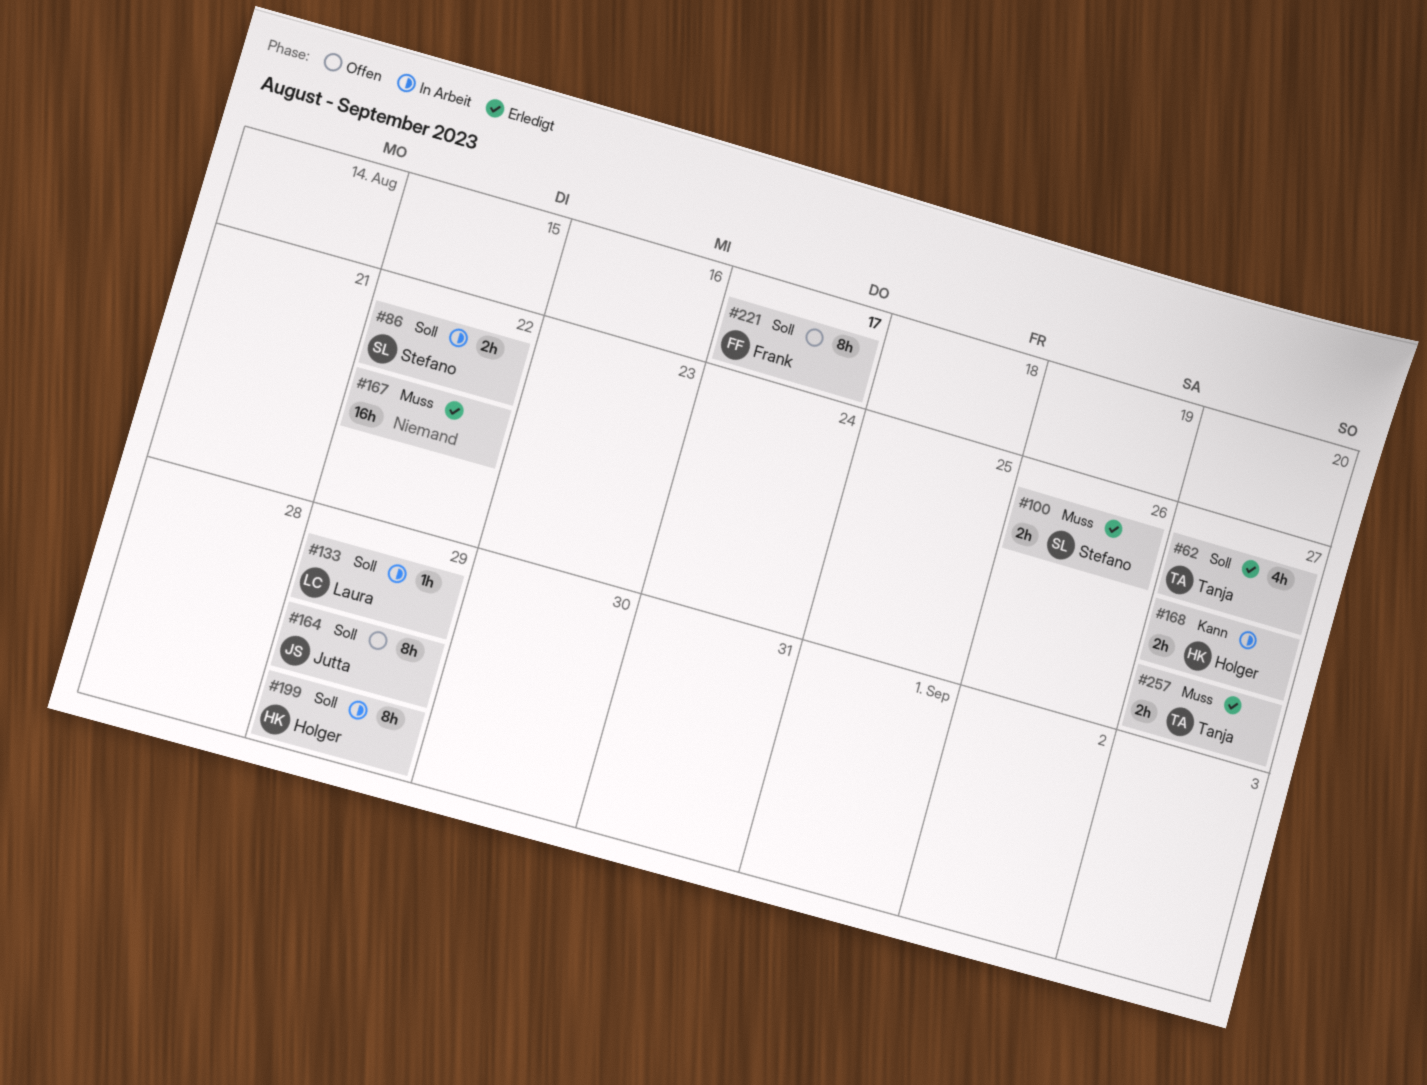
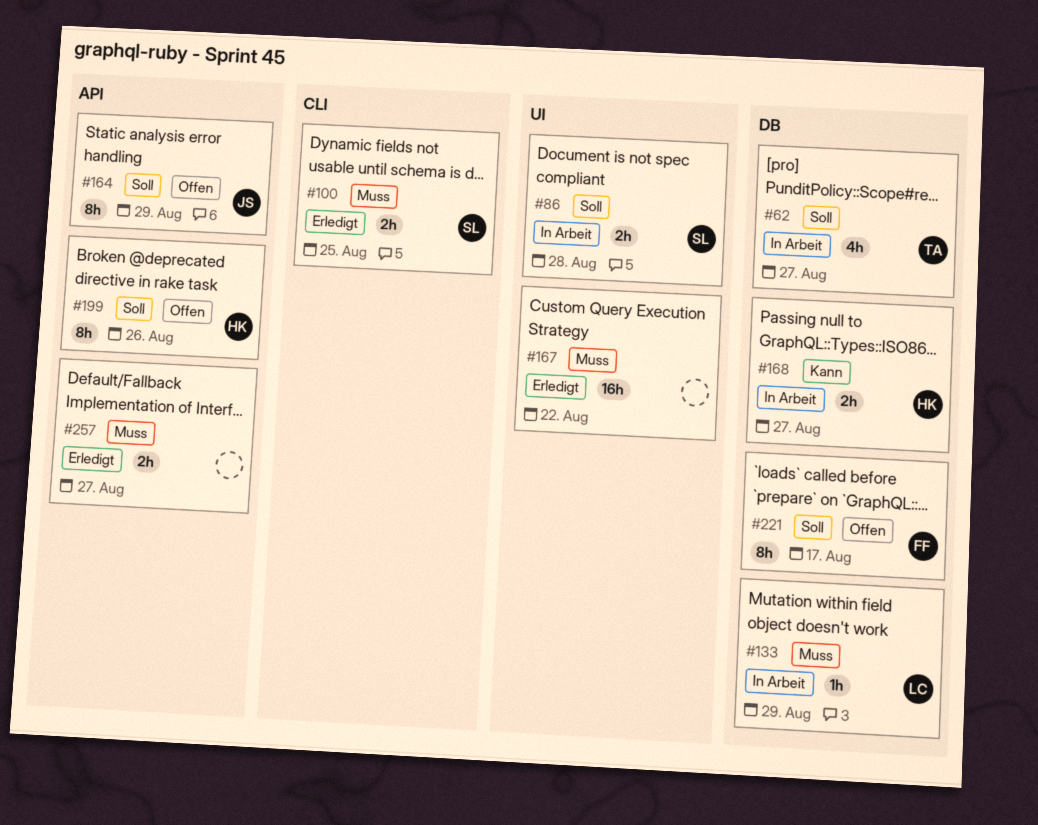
#62, status: Erledigt -> In Arbeit
#86, due: Aug 22 -> Aug 28
#100, due: Aug 26 -> Aug 25
#133, priority: Soll -> Muss
#199, status: In Arbeit -> Offen
#199, due: Aug 29 -> Aug 26
#257, owner: Tanja -> none

